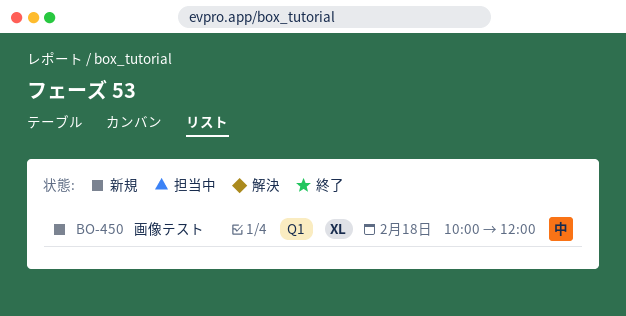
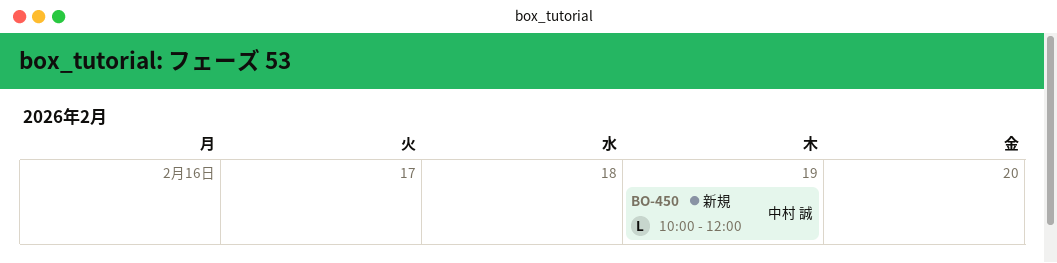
BO-450, estimate: XL -> L
BO-450, day: Feb 18 -> Feb 19

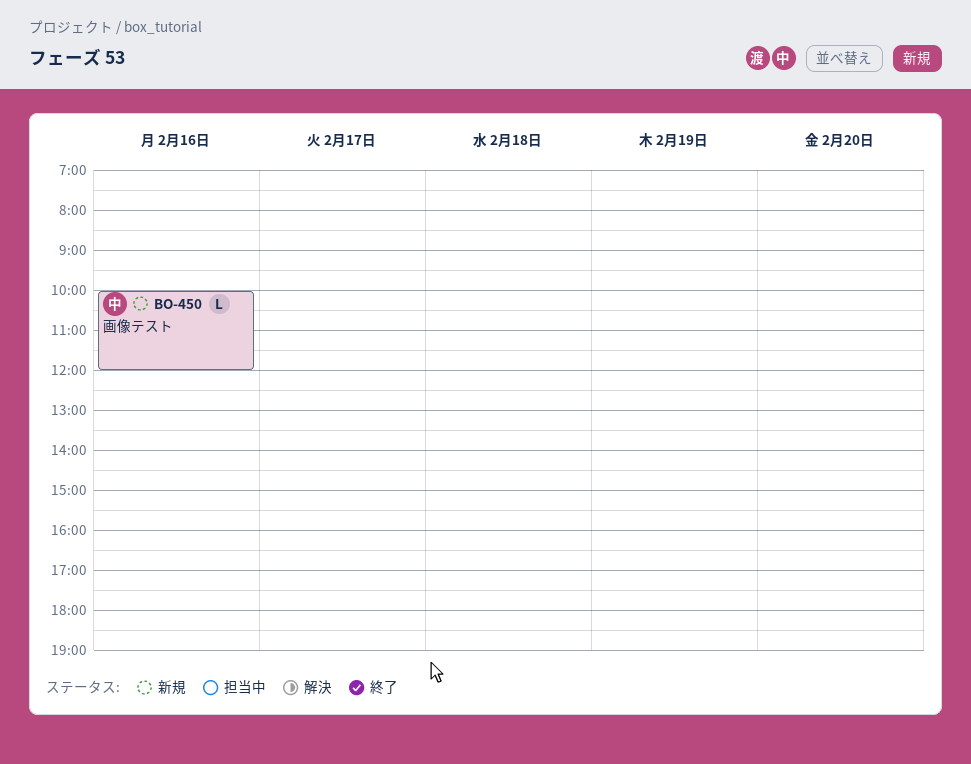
BO-450, day: Feb 19 -> Feb 16

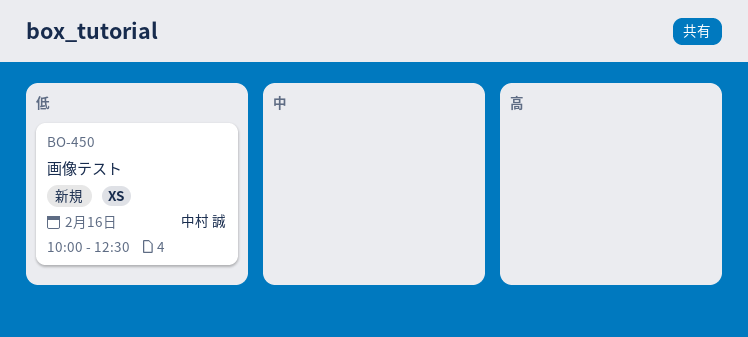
BO-450, estimate: L -> XS
BO-450, ends: 12:00 -> 12:30

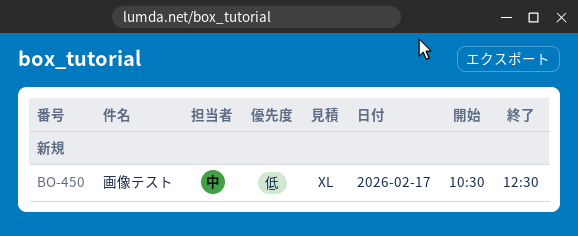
BO-450, estimate: XS -> XL
BO-450, day: Feb 16 -> Feb 17
BO-450, begins: 10:00 -> 10:30

